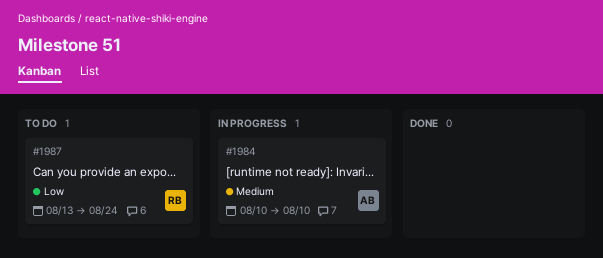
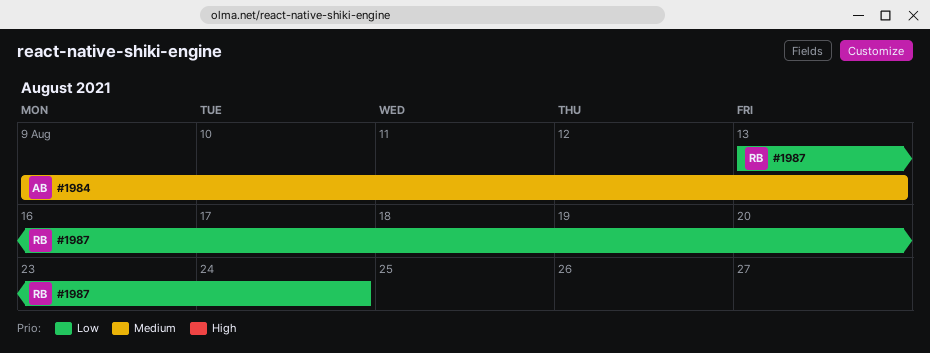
#1984, start: Aug 10 -> Aug 9
#1984, due: Aug 10 -> Aug 13

